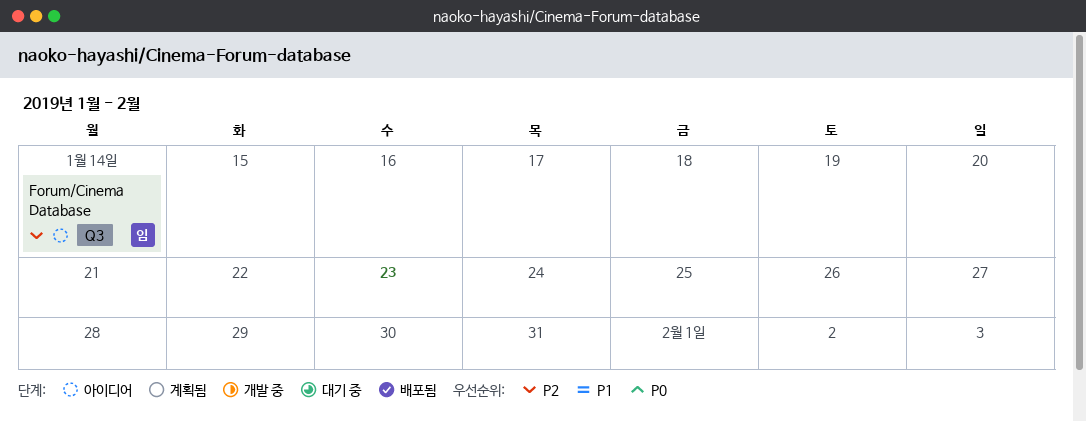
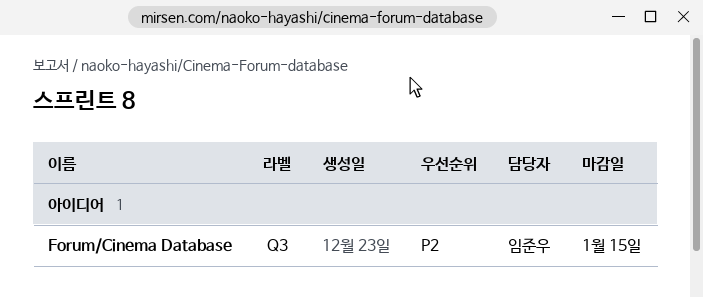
Forum/Cinema Database, due: Jan 14 -> Jan 15

